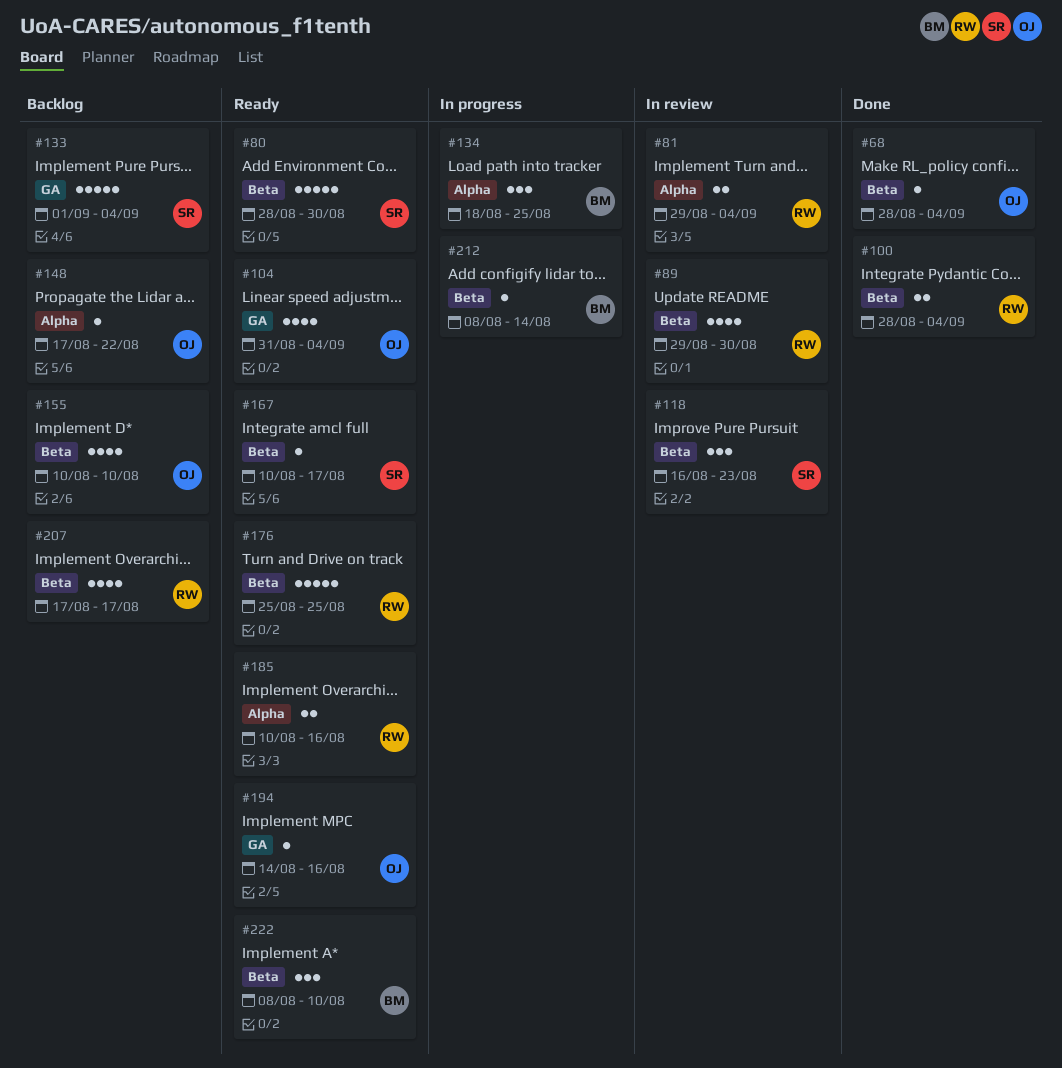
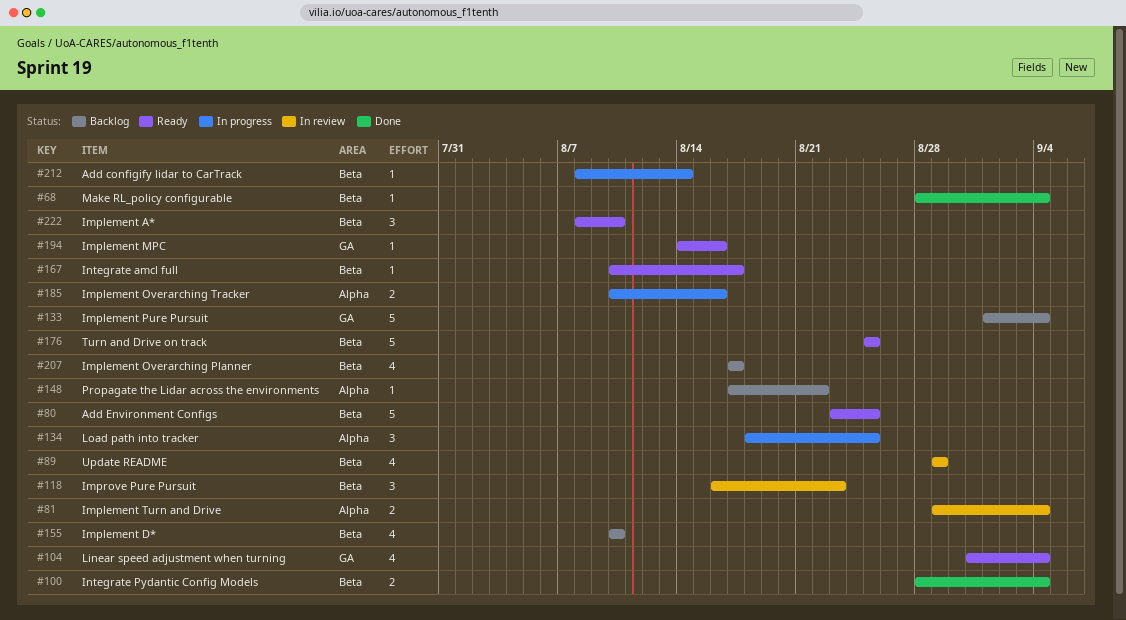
#80, start: Aug 28 -> Aug 23
#80, due: Aug 30 -> Aug 25
#89, due: Aug 30 -> Aug 29
#185, status: Ready -> In progress

